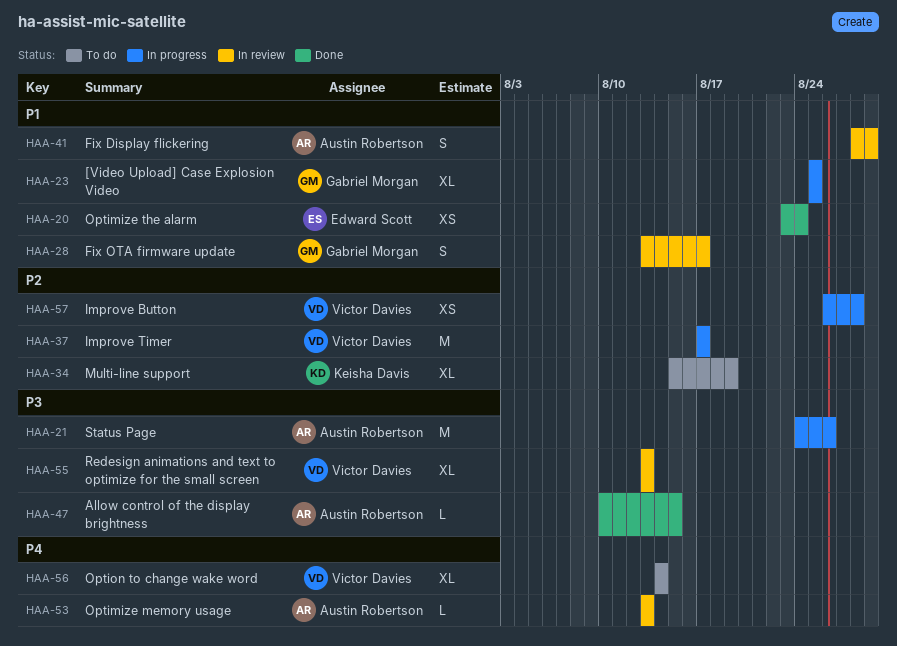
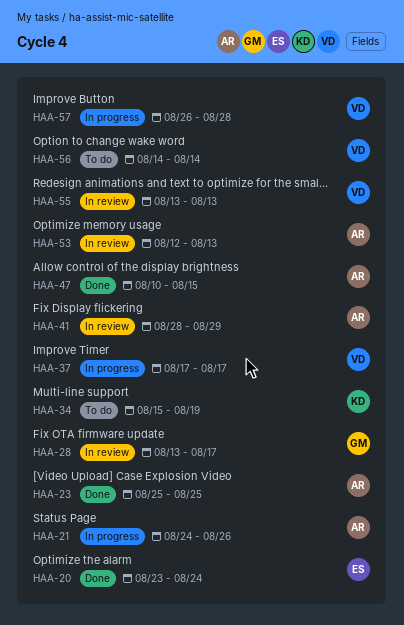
HAA-23, status: In progress -> Done
HAA-23, owner: Gabriel Morgan -> Austin Robertson
HAA-53, start: Aug 13 -> Aug 12

